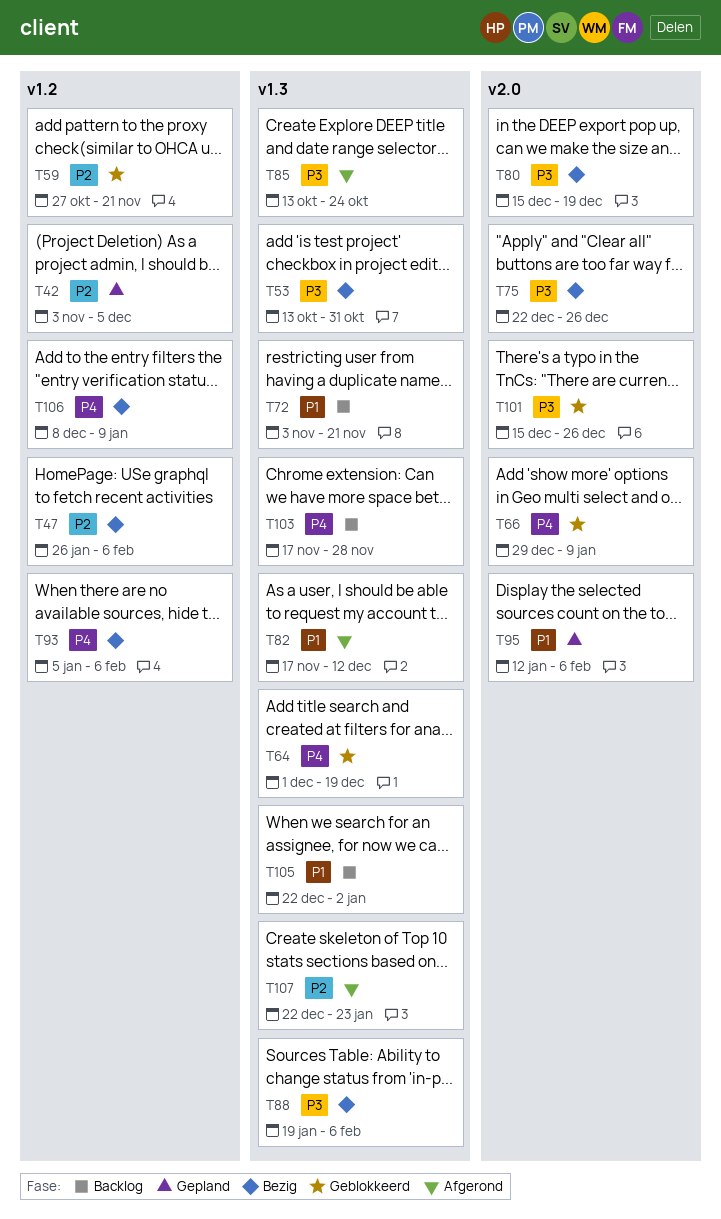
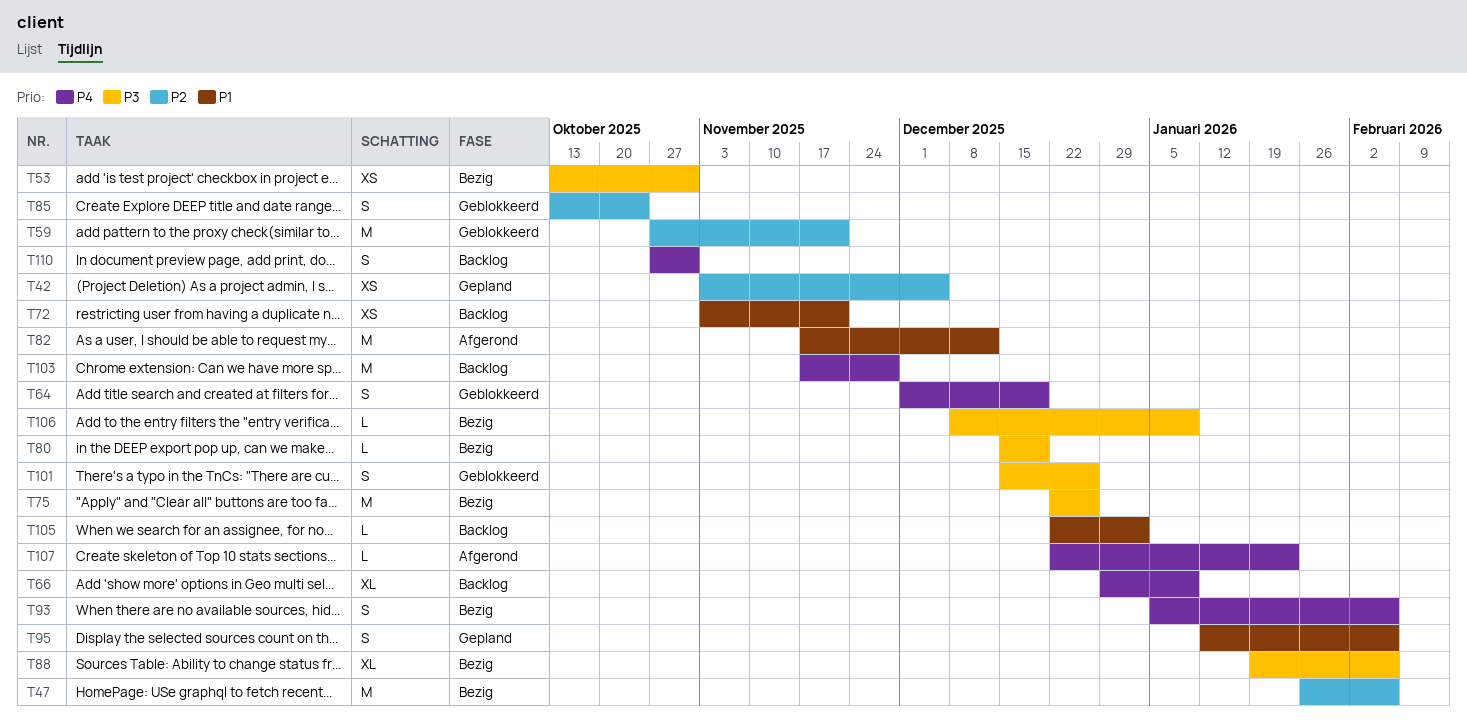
T66, status: Geblokkeerd -> Backlog
T85, status: Afgerond -> Geblokkeerd
T85, priority: P3 -> P2
T106, priority: P4 -> P3
T107, priority: P2 -> P4
T110: none -> present

